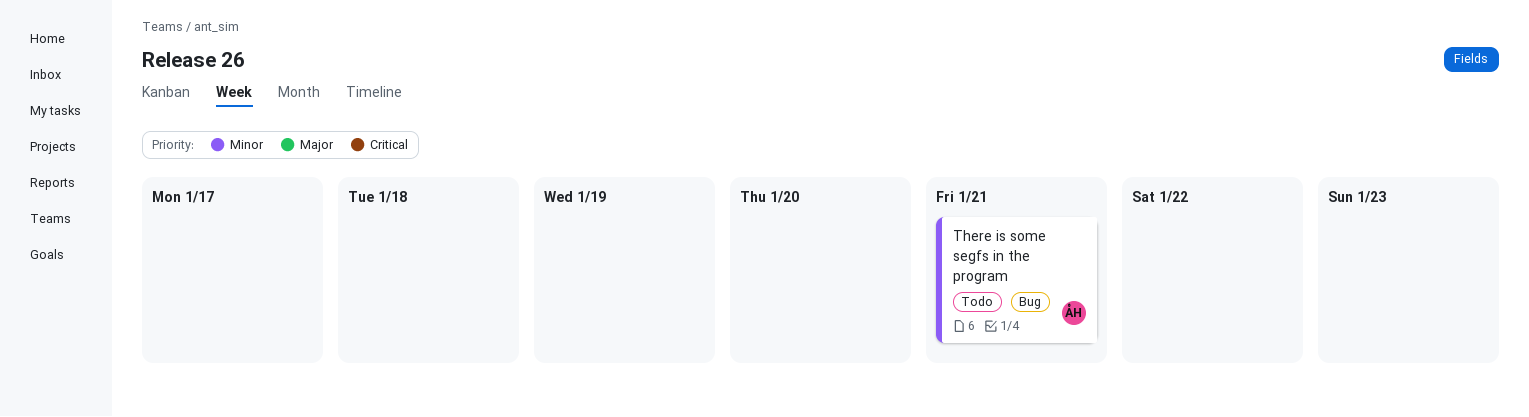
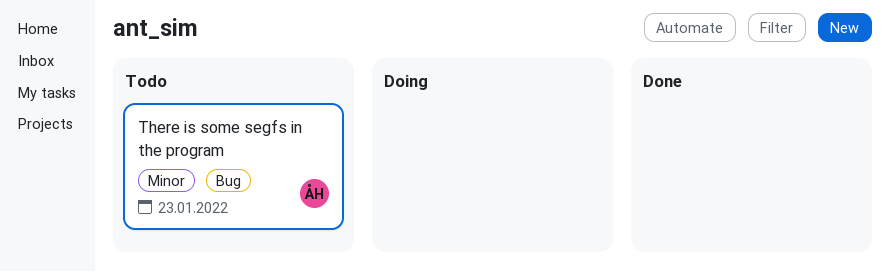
There is some segfs in the program, due: Jan 21 -> Jan 23

